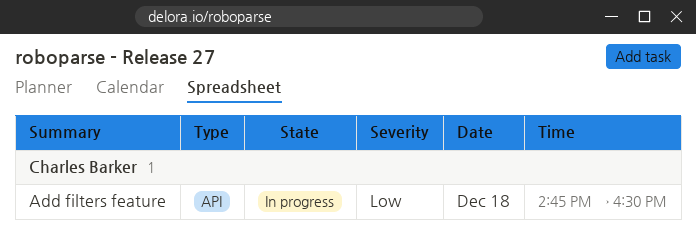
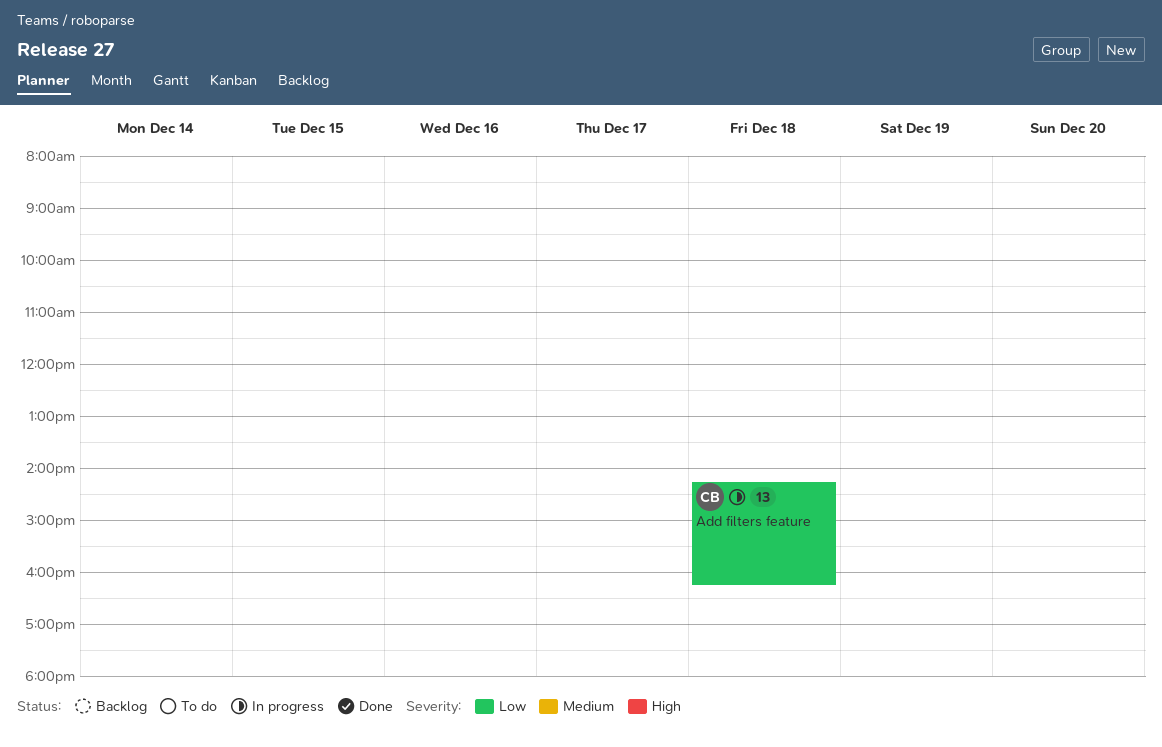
Add filters feature, begins: 14:45 -> 14:15
Add filters feature, ends: 16:30 -> 16:15

